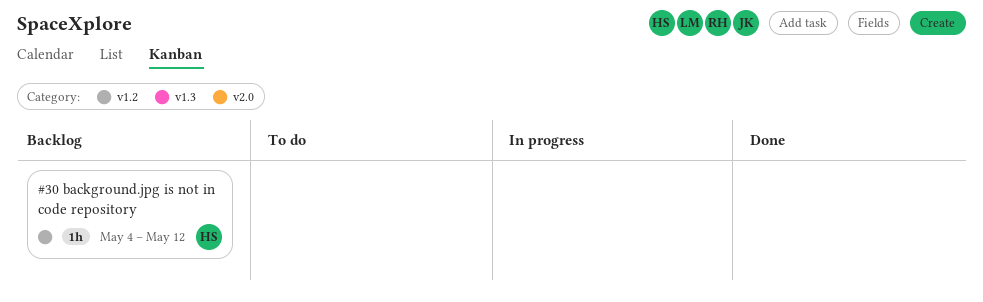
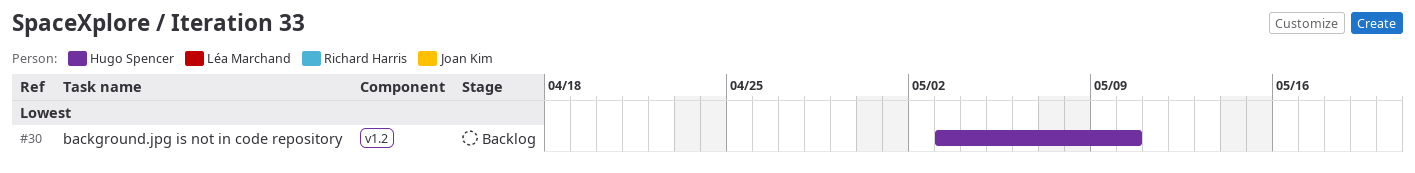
#30, start: May 4 -> May 3
#30, due: May 12 -> May 10

